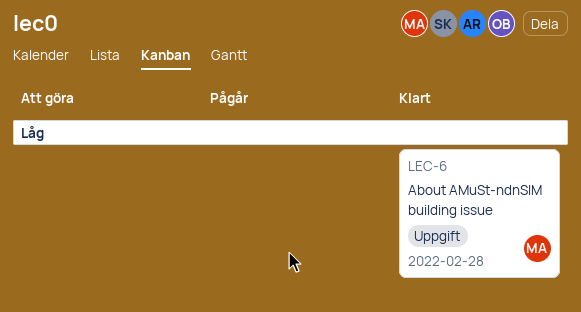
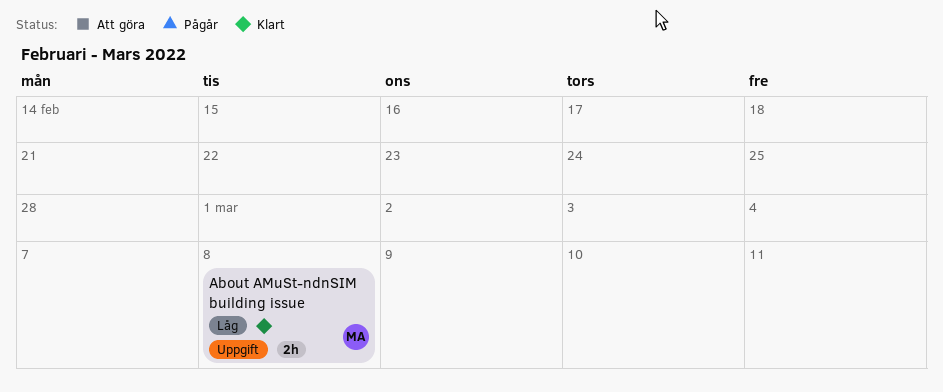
About AMuSt-ndnSIM building issue, due: Feb 28 -> Mar 8

